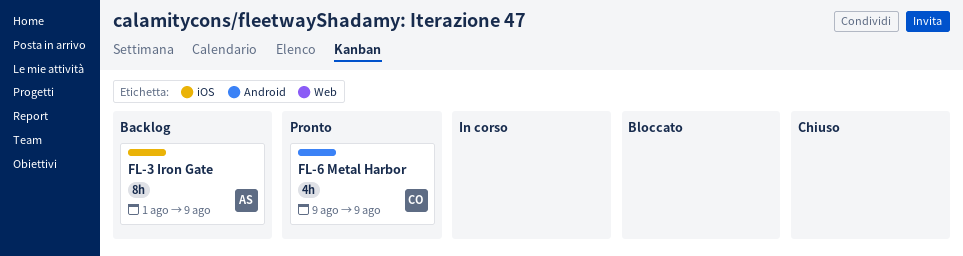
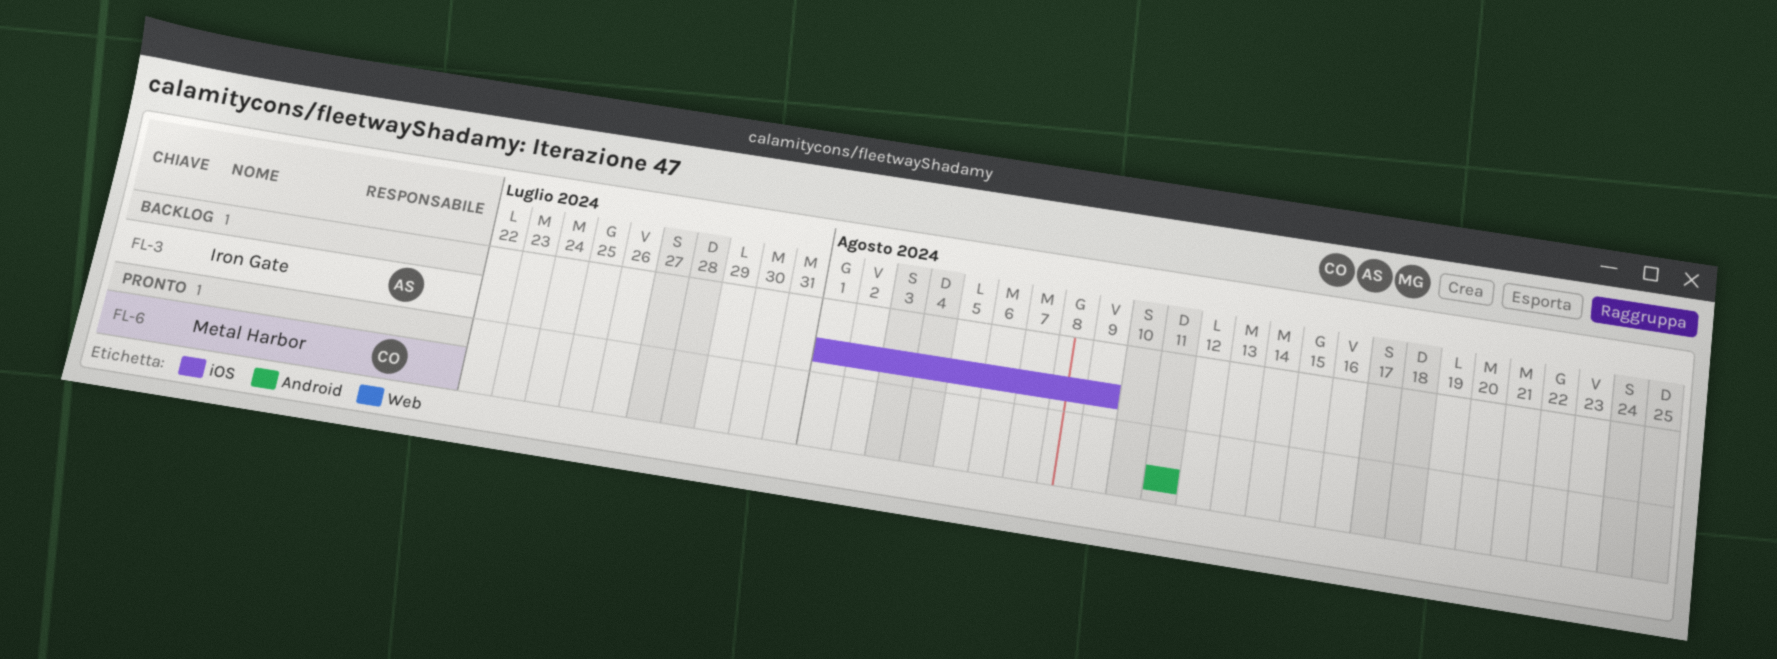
FL-6, start: Aug 9 -> Aug 11
FL-6, due: Aug 9 -> Aug 11

